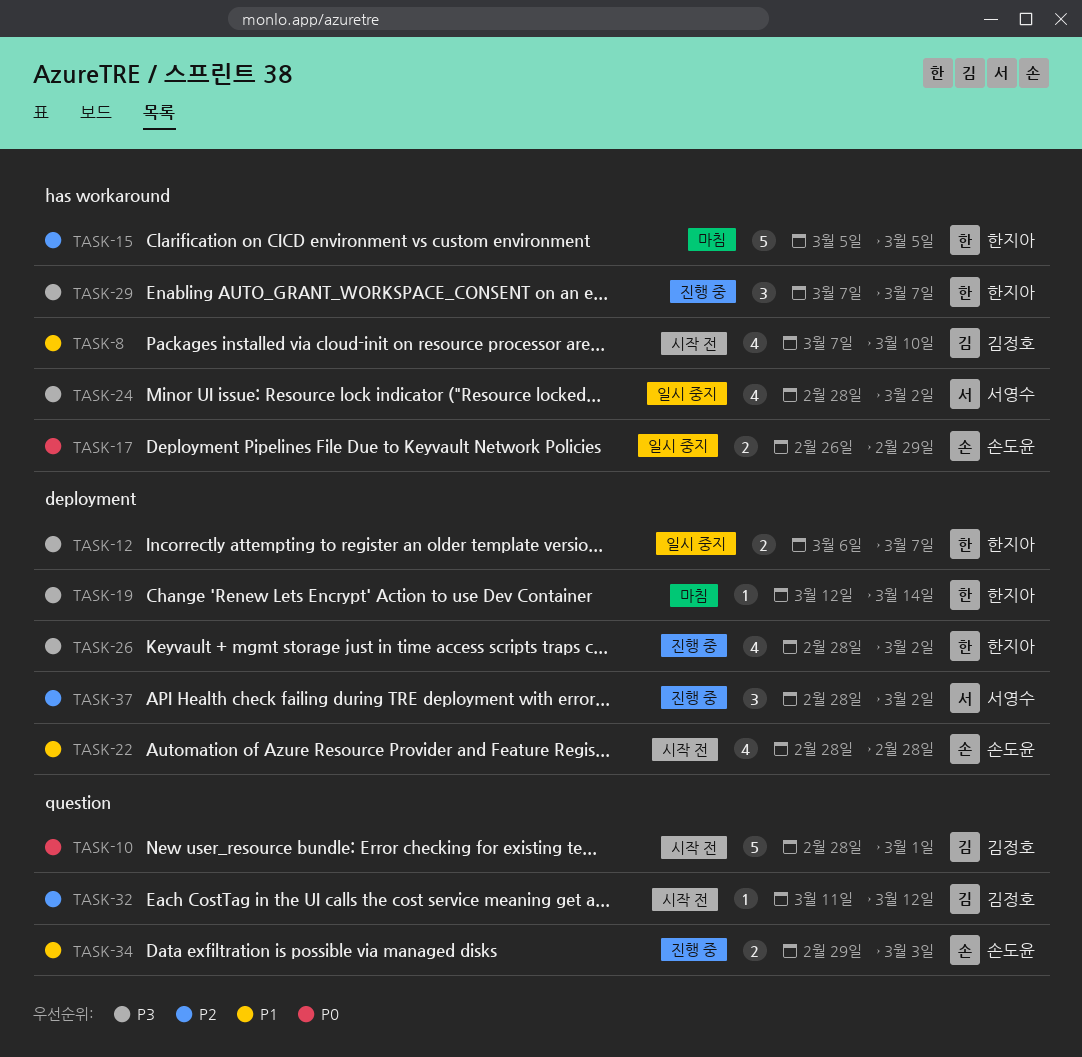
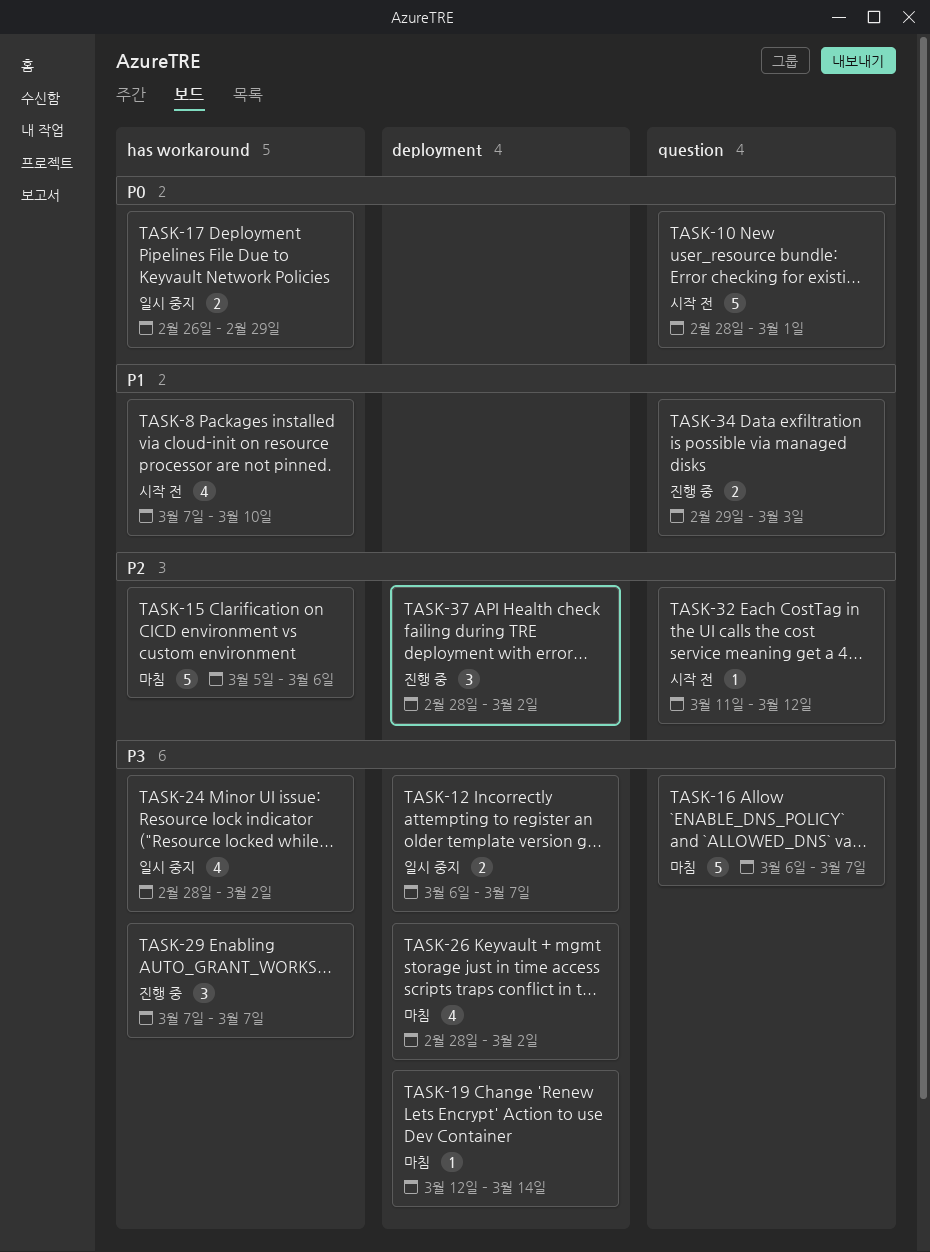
TASK-15, due: Mar 5 -> Mar 6
TASK-16: none -> present
TASK-22: present -> none
TASK-26, status: 진행 중 -> 마침

